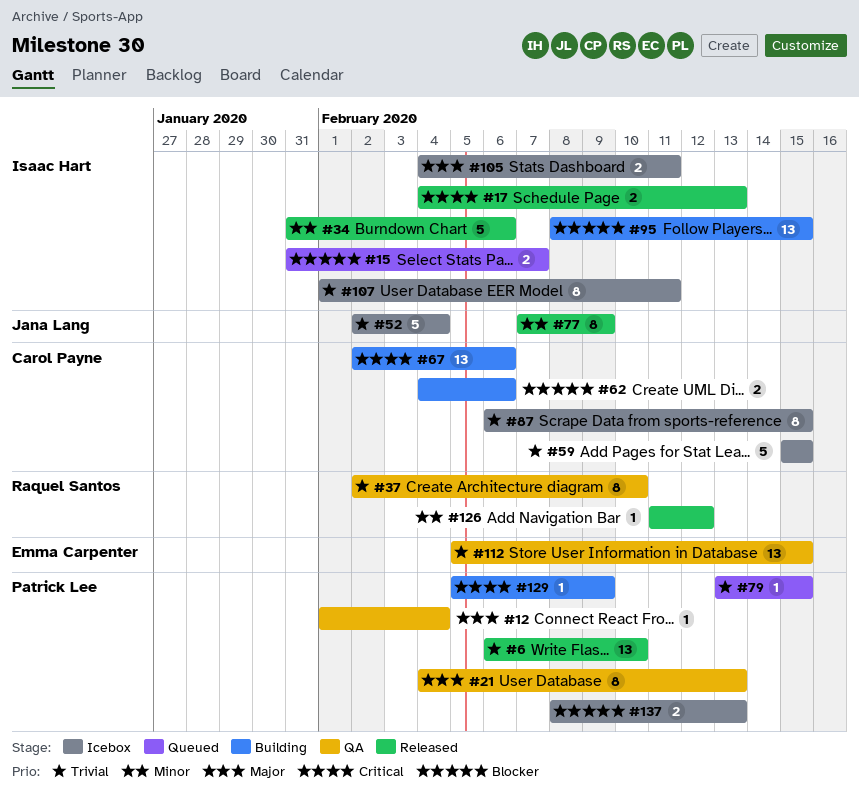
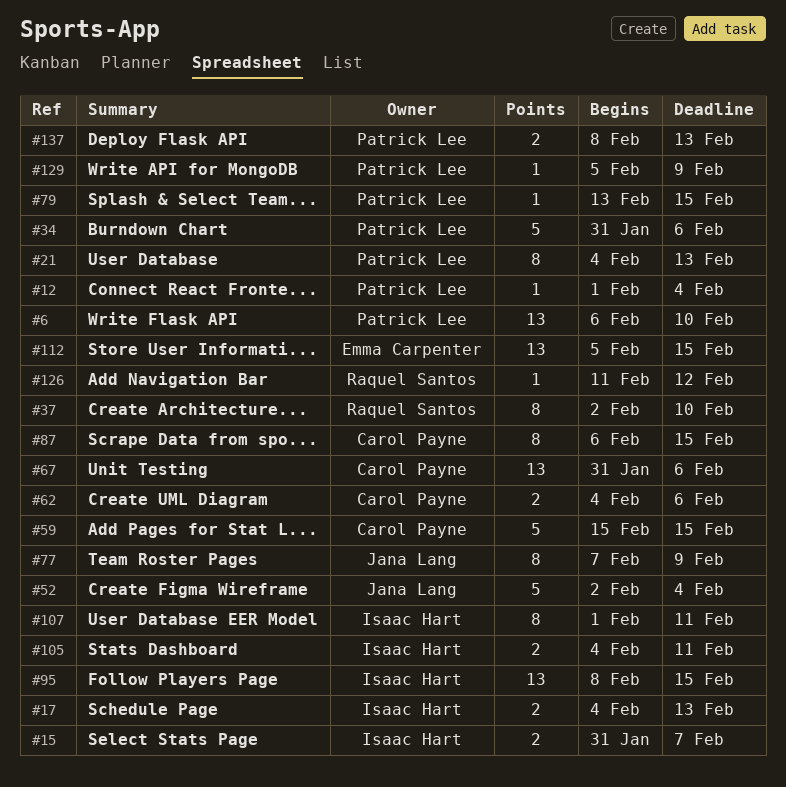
#34, owner: Isaac Hart -> Patrick Lee
#67, start: Feb 2 -> Jan 31

